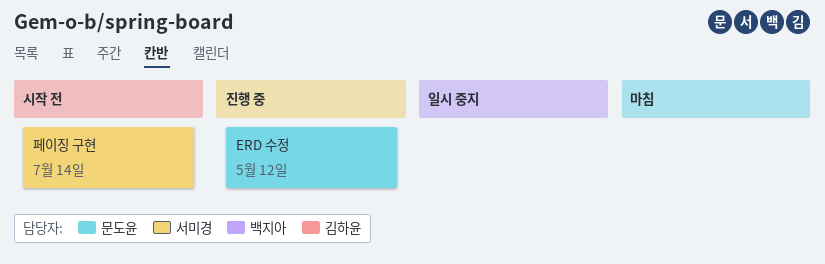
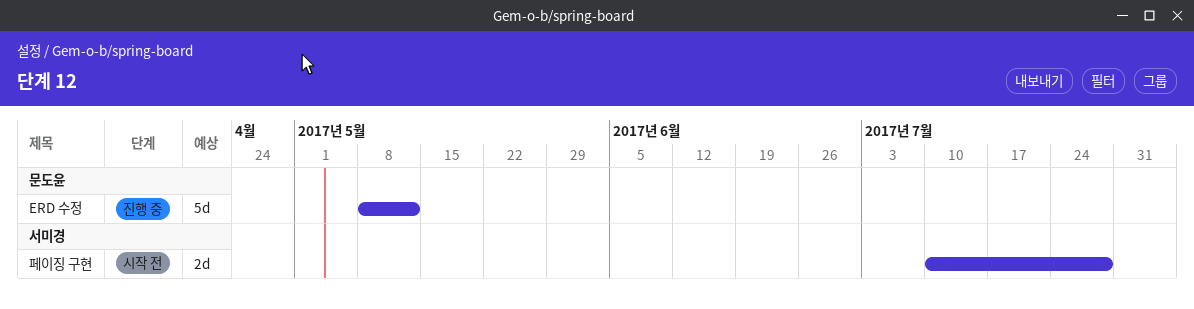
페이징 구현, due: Jul 14 -> Jul 28

